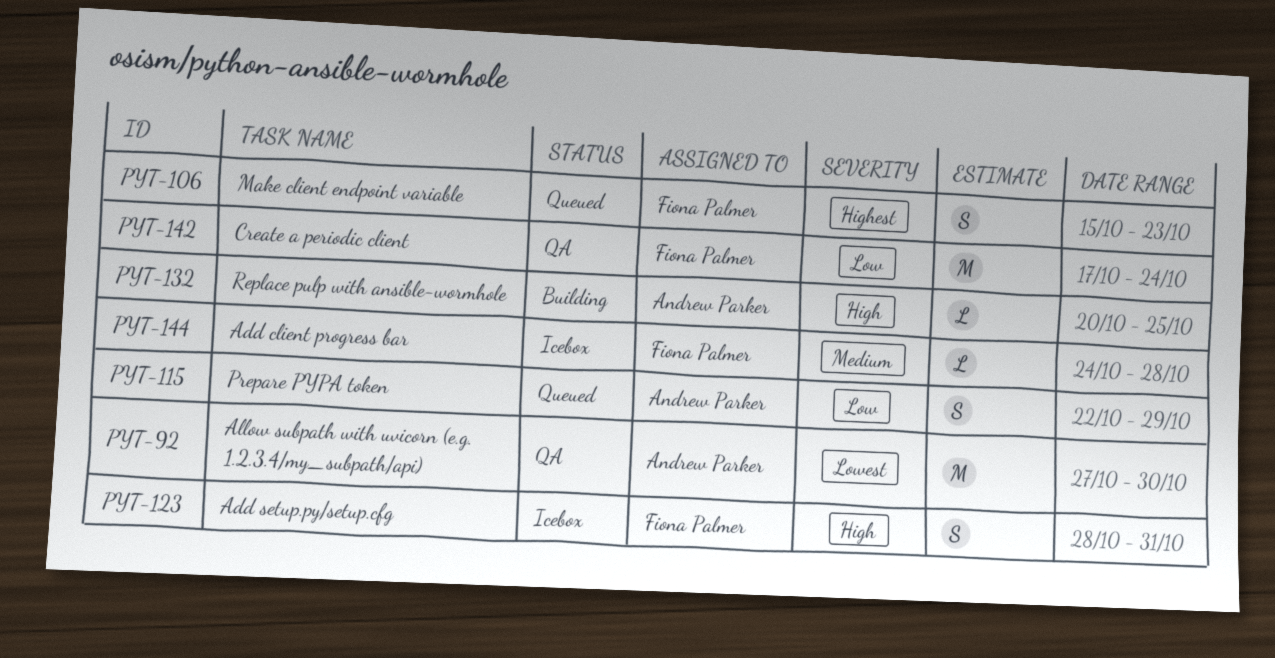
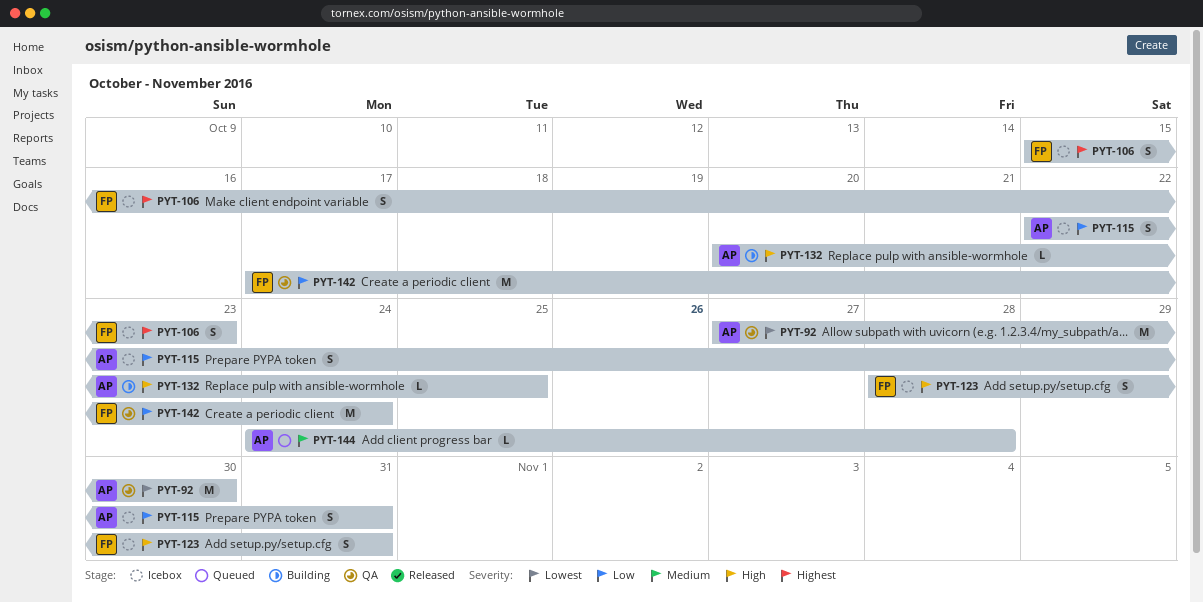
PYT-106, status: Queued -> Icebox
PYT-115, status: Queued -> Icebox
PYT-115, due: Oct 29 -> Oct 31
PYT-144, status: Icebox -> Queued
PYT-144, owner: Fiona Palmer -> Andrew Parker

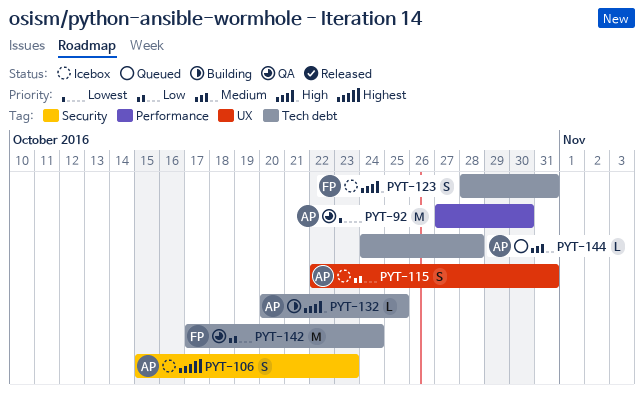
PYT-106, owner: FP -> AP

